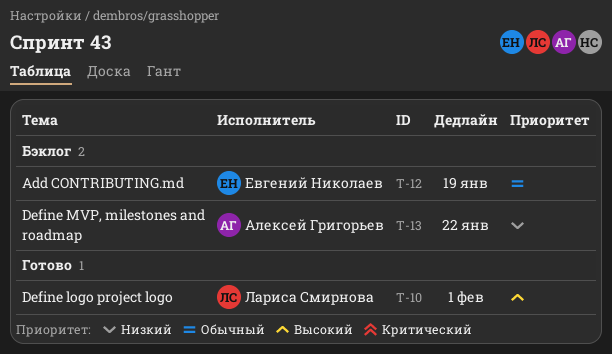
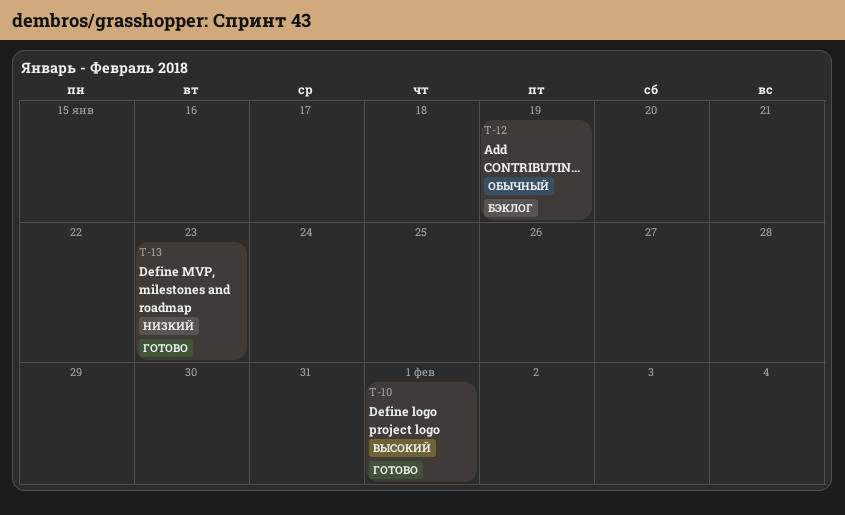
T-13, status: Бэклог -> Готово
T-13, due: Jan 22 -> Jan 23

